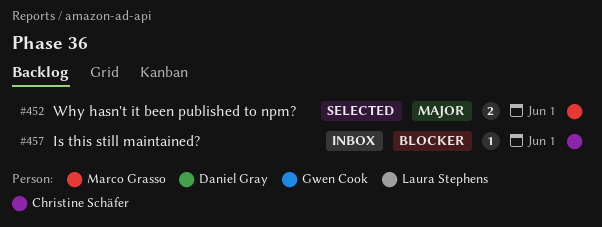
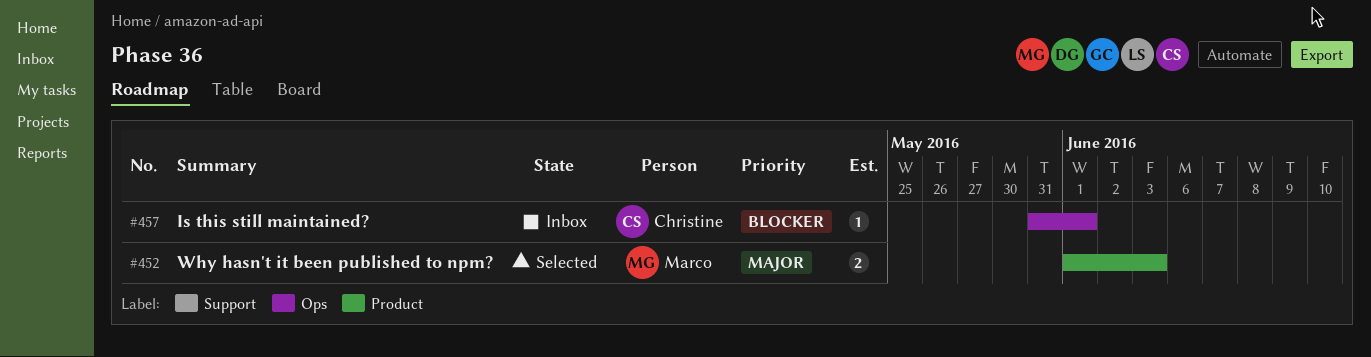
#452, due: Jun 1 -> Jun 3

